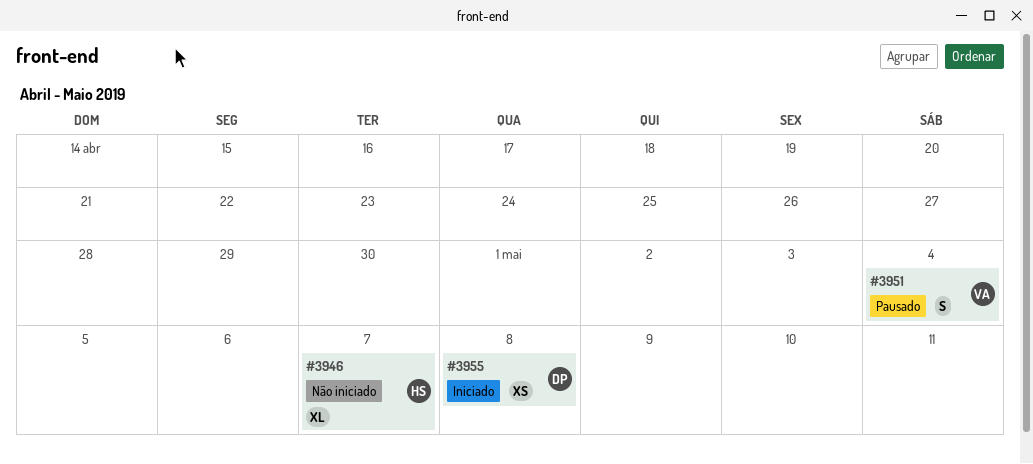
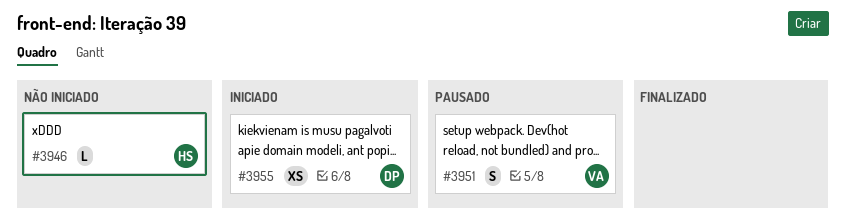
#3946, estimate: XL -> L

